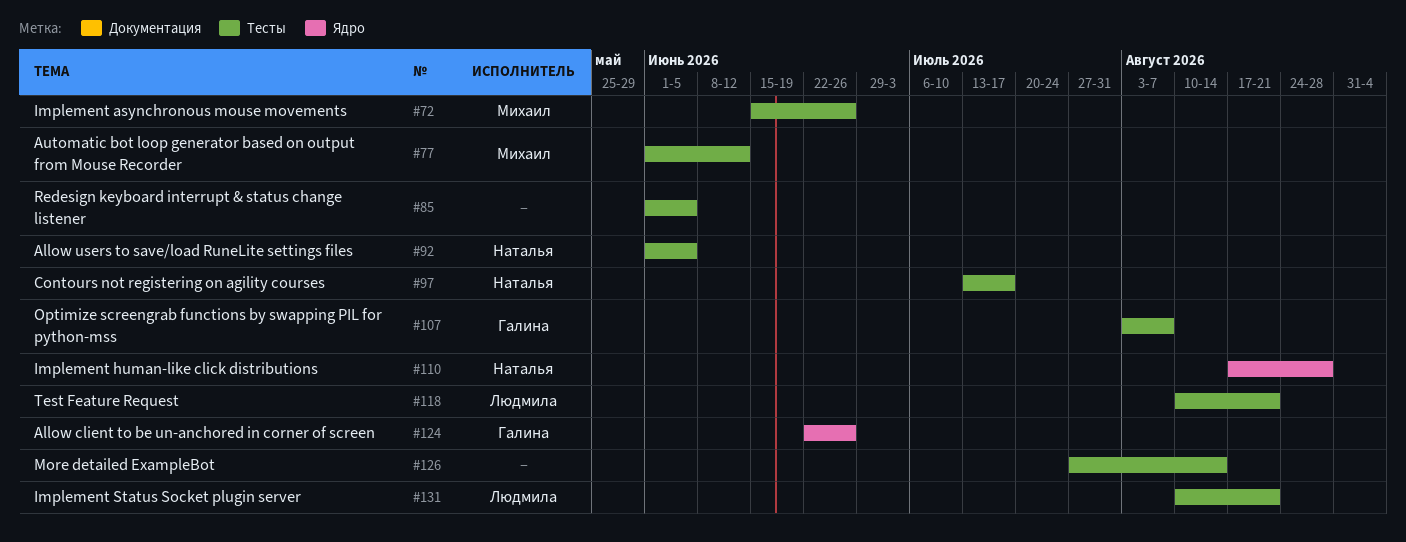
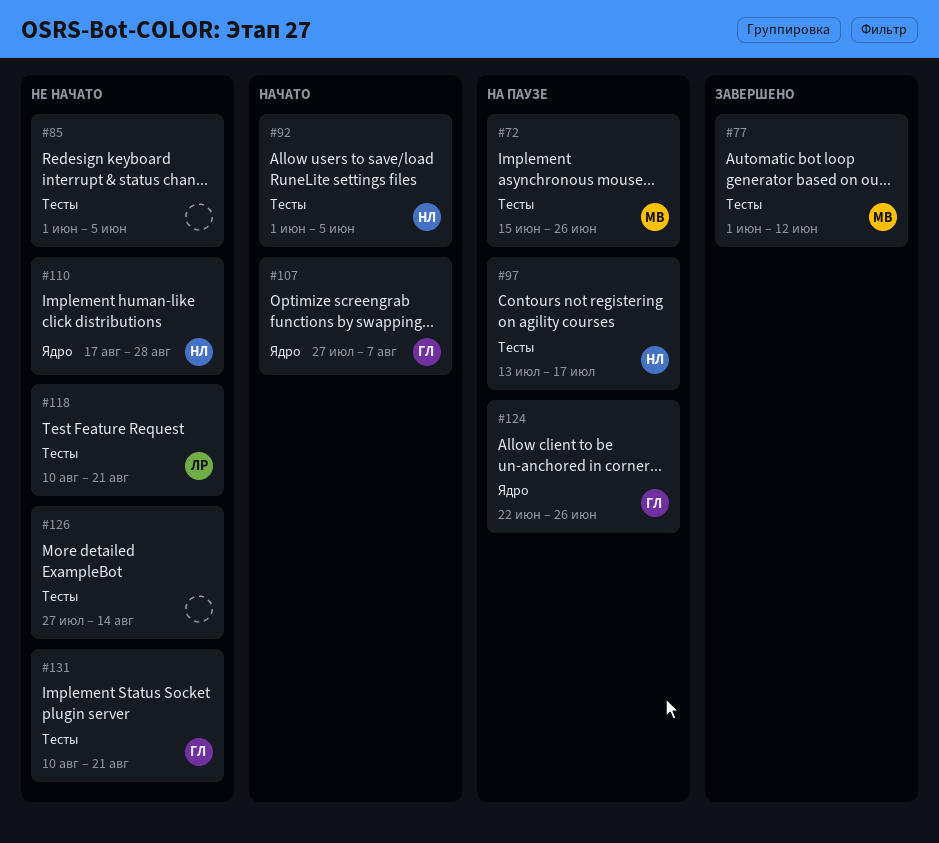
#107, label: Тесты -> Ядро
#107, start: Aug 3 -> Jul 27
#131, owner: Людмила -> Галина

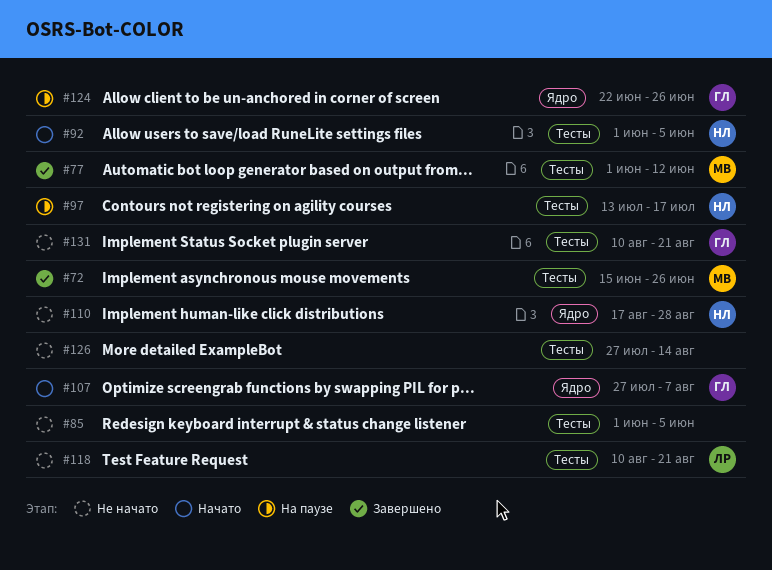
#72, status: На паузе -> Завершено

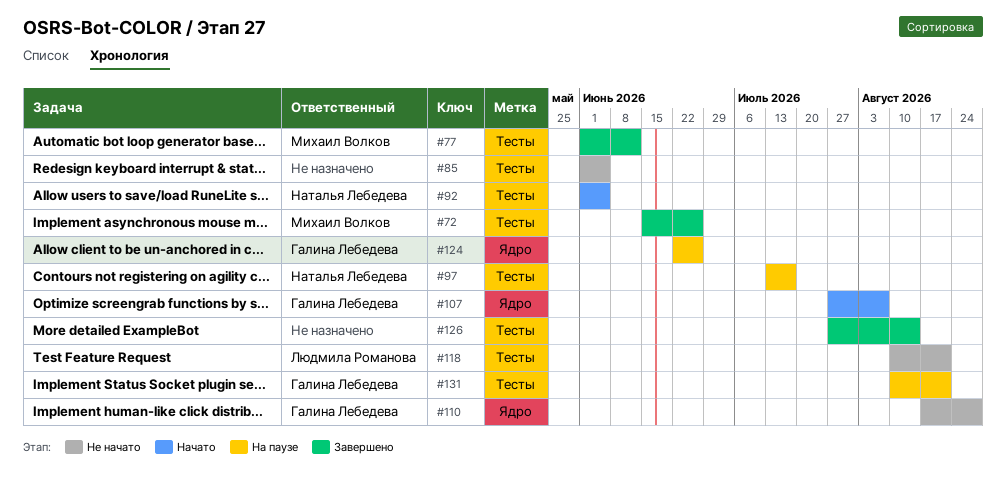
#110, owner: Наталья Лебедева -> Галина Лебедева
#126, status: Не начато -> Завершено
#131, status: Не начато -> На паузе

